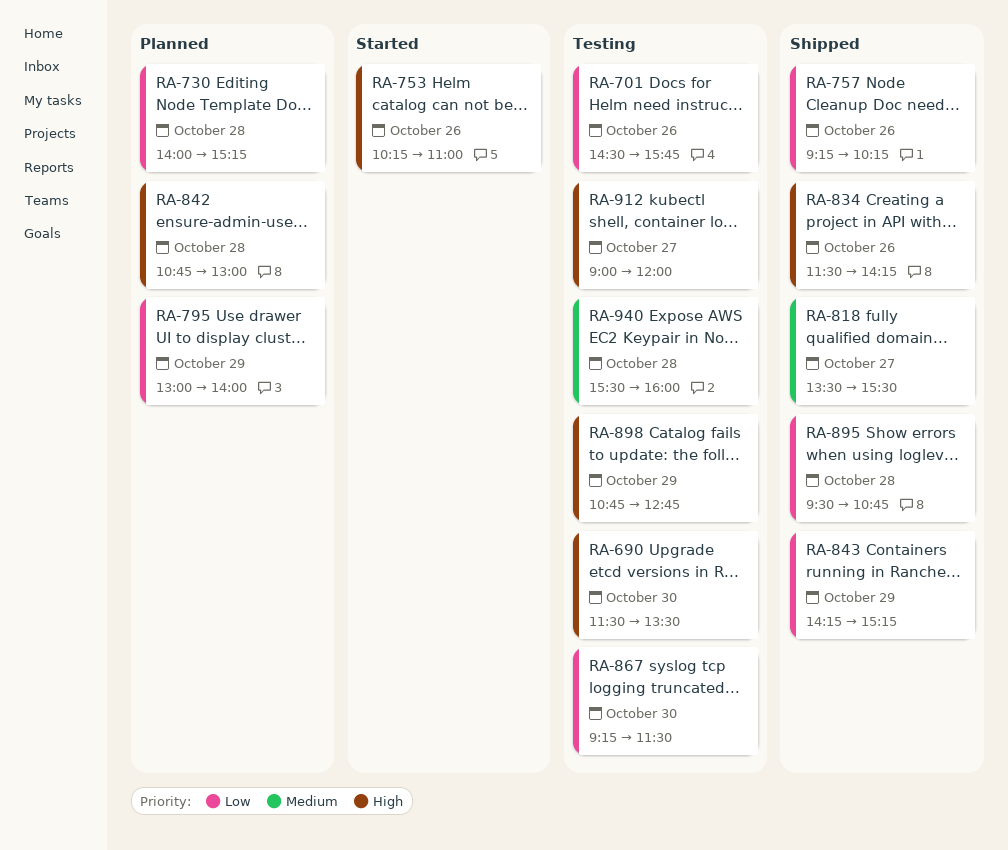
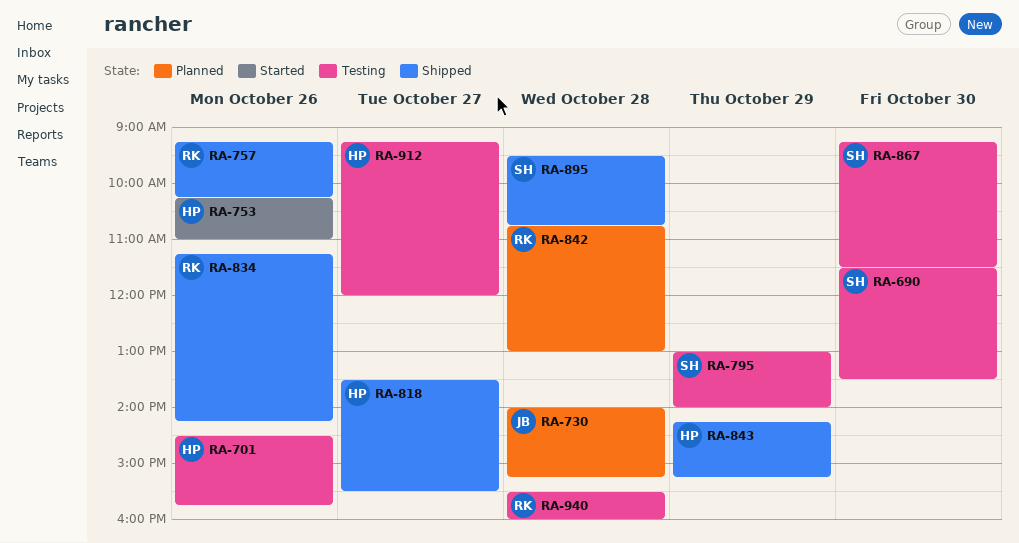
RA-795, status: Planned -> Testing
RA-834, begins: 11:30 -> 11:15
RA-898: present -> none
RA-912, begins: 09:00 -> 09:15

